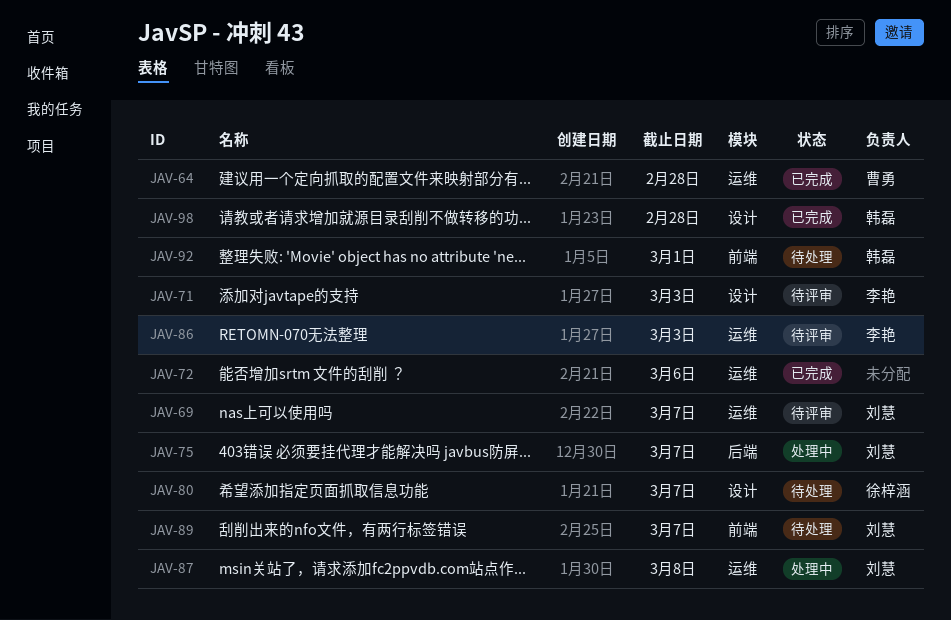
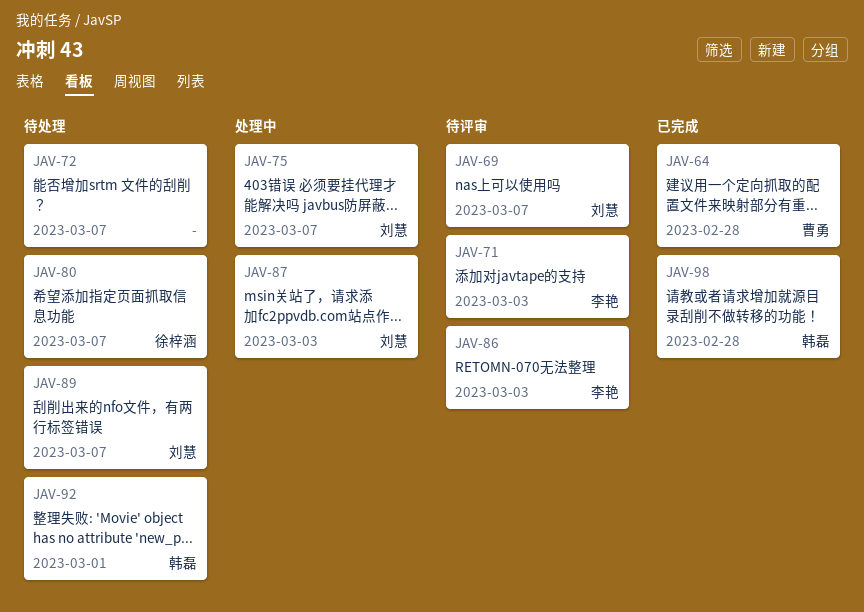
JAV-72, status: 已完成 -> 待处理
JAV-72, due: Mar 6 -> Mar 7
JAV-87, due: Mar 8 -> Mar 3

